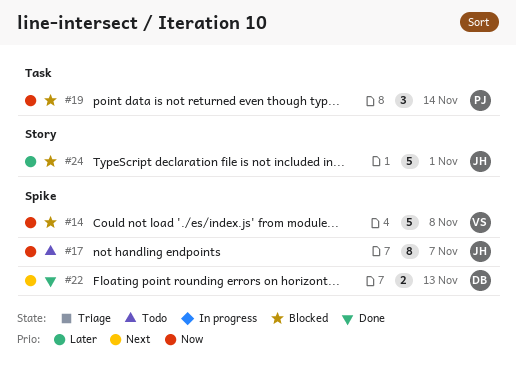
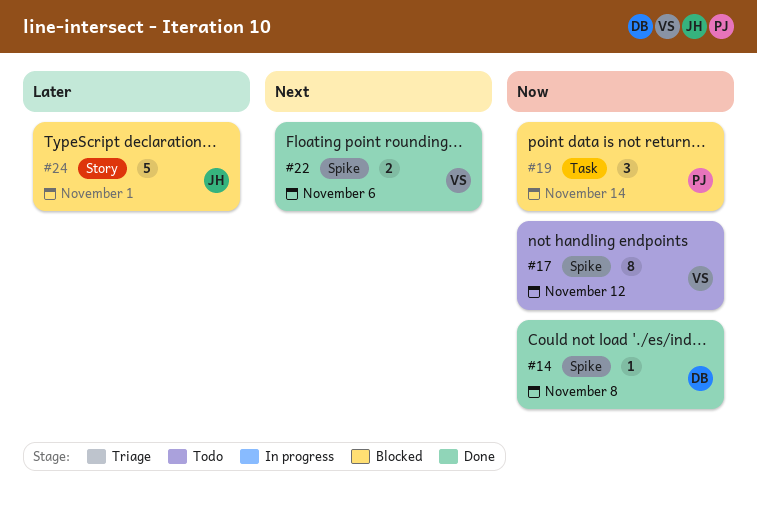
#14, status: Blocked -> Done
#14, owner: VS -> DB
#14, estimate: 5 -> 1
#17, owner: JH -> VS
#17, due: Nov 7 -> Nov 12
#22, owner: DB -> VS
#22, due: Nov 13 -> Nov 6

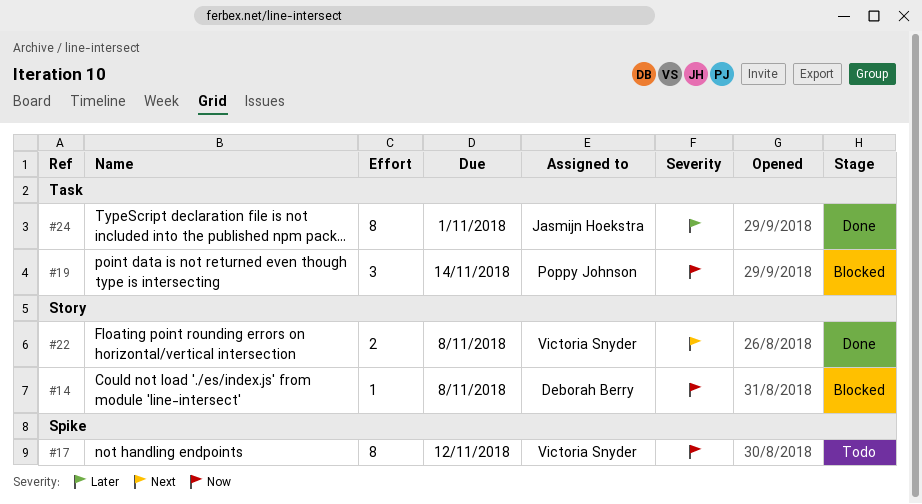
#14, status: Done -> Blocked
#14, label: Spike -> Story
#22, label: Spike -> Story
#22, due: Nov 6 -> Nov 8
#24, status: Blocked -> Done
#24, label: Story -> Task
#24, estimate: 5 -> 8

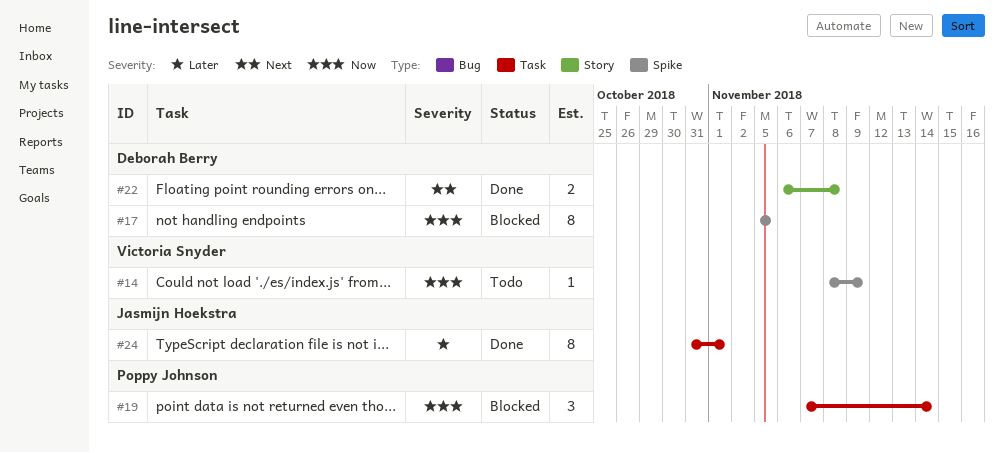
#14, status: Blocked -> Todo
#14, owner: Deborah Berry -> Victoria Snyder
#14, label: Story -> Spike
#14, due: Nov 8 -> Nov 9
#17, status: Todo -> Blocked
#17, owner: Victoria Snyder -> Deborah Berry
#17, due: Nov 12 -> Nov 5
#22, owner: Victoria Snyder -> Deborah Berry

